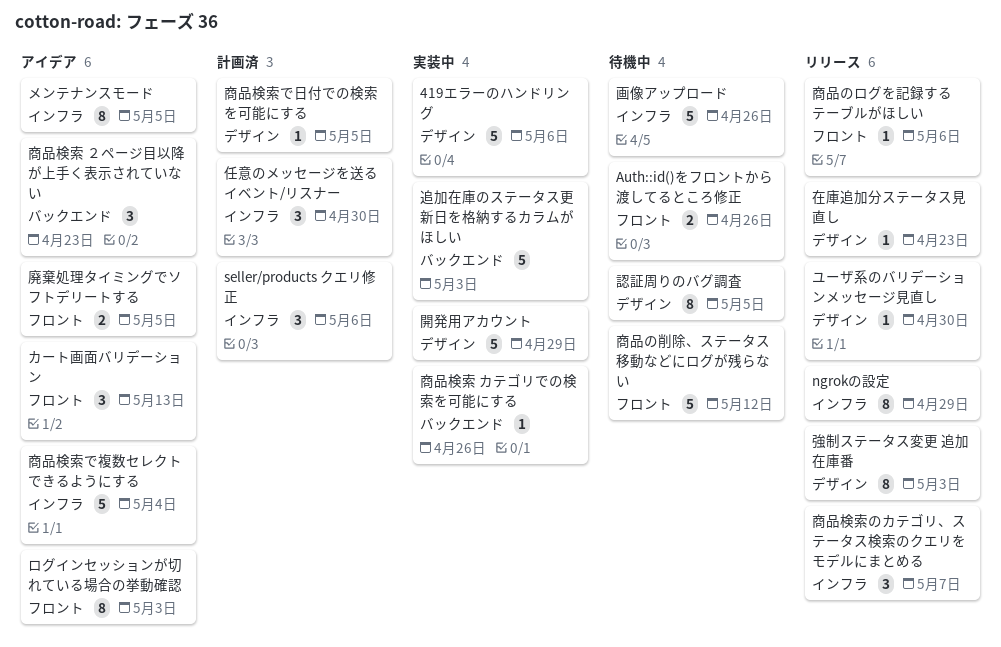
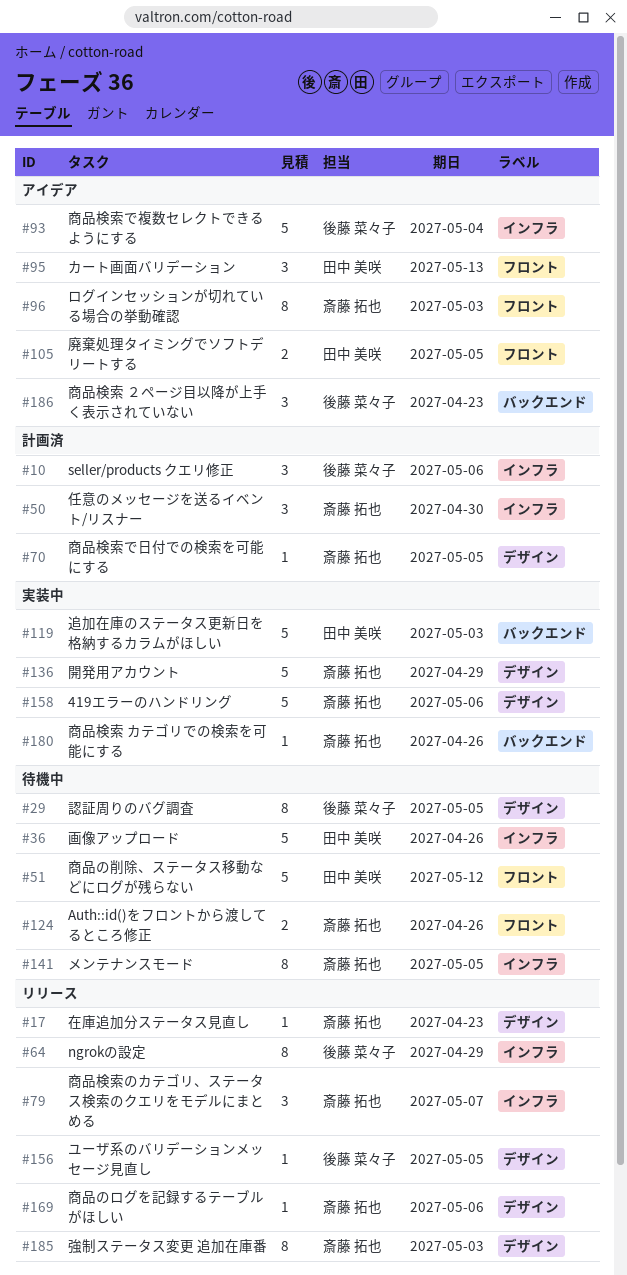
メンテナンスモード, status: アイデア -> 待機中
ユーザ系のバリデーションメッセージ見直し, due: Apr 30 -> May 5
商品のログを記録するテーブルがほしい, label: フロント -> デザイン

